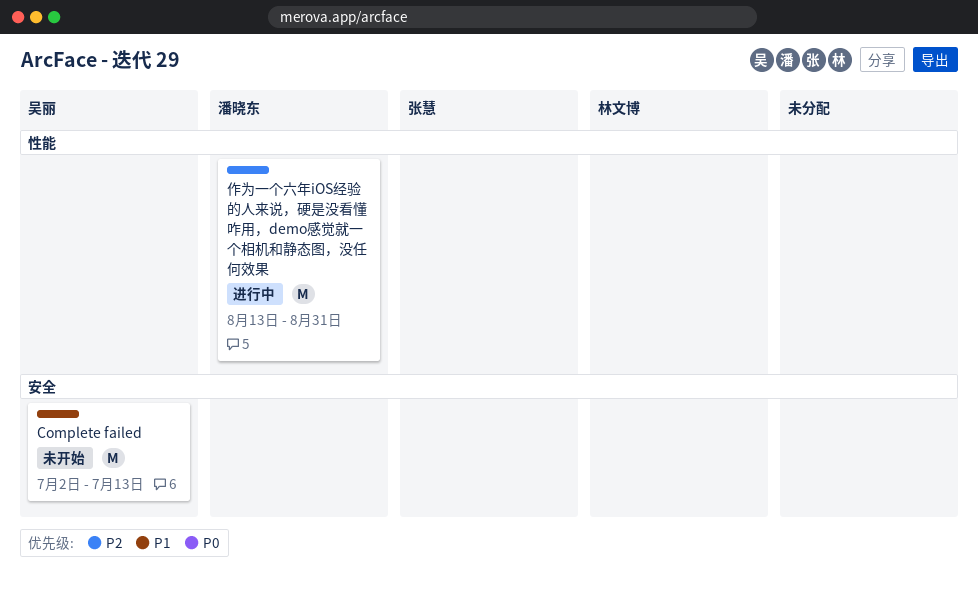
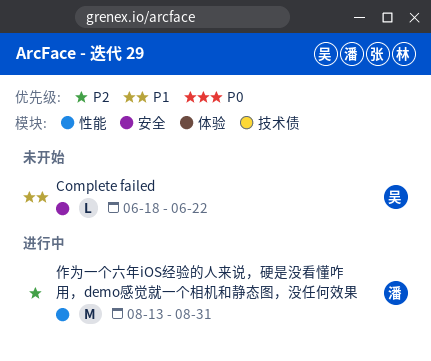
Complete failed, estimate: M -> L
Complete failed, start: Jul 2 -> Jun 18
Complete failed, due: Jul 13 -> Jun 22

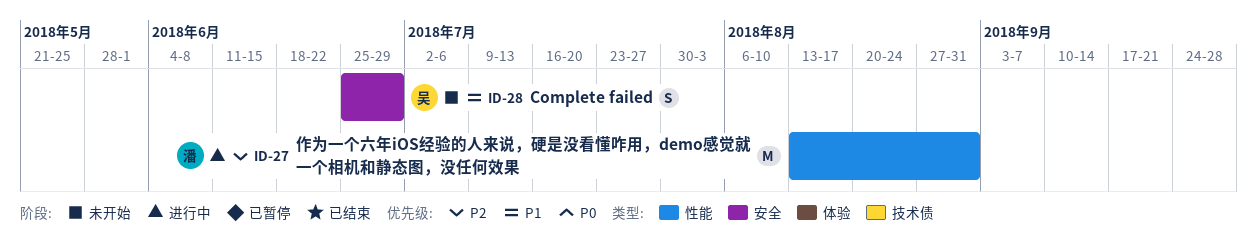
Complete failed, estimate: L -> S
Complete failed, start: Jun 18 -> Jun 25
Complete failed, due: Jun 22 -> Jun 29

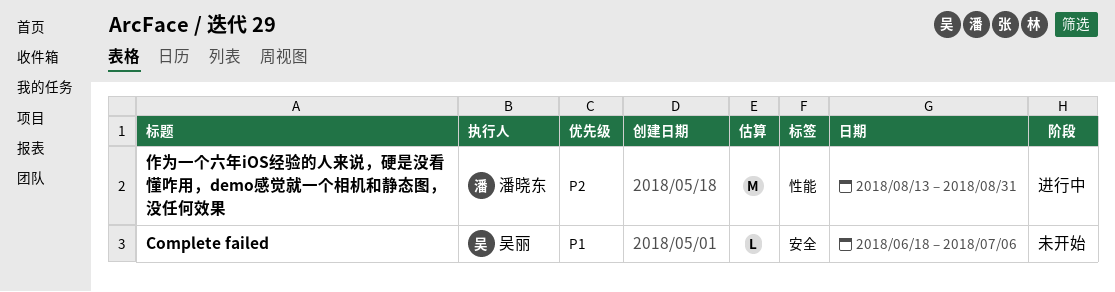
Complete failed, estimate: S -> L
Complete failed, start: Jun 25 -> Jun 18
Complete failed, due: Jun 29 -> Jul 6

